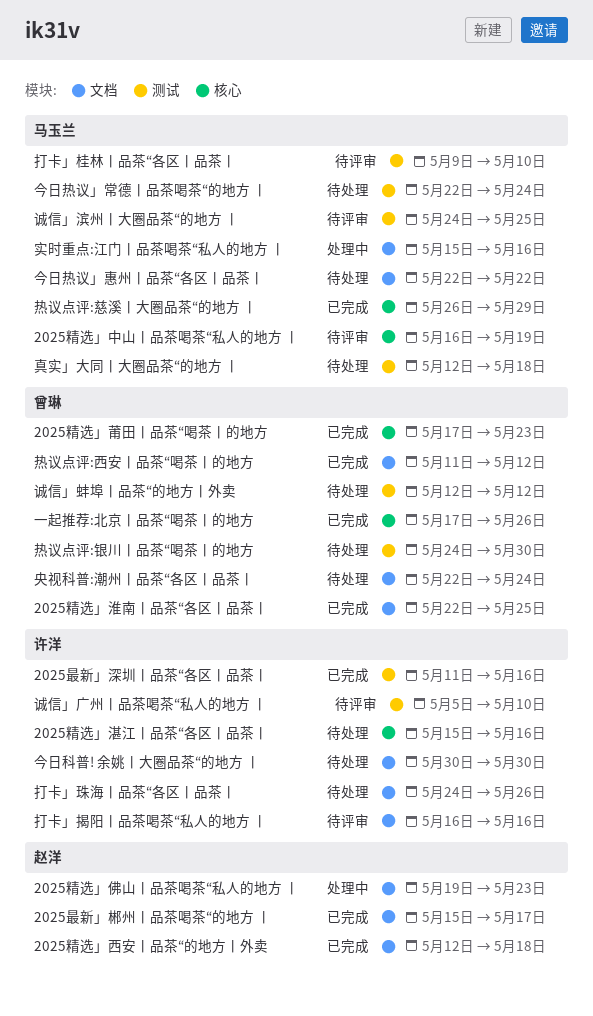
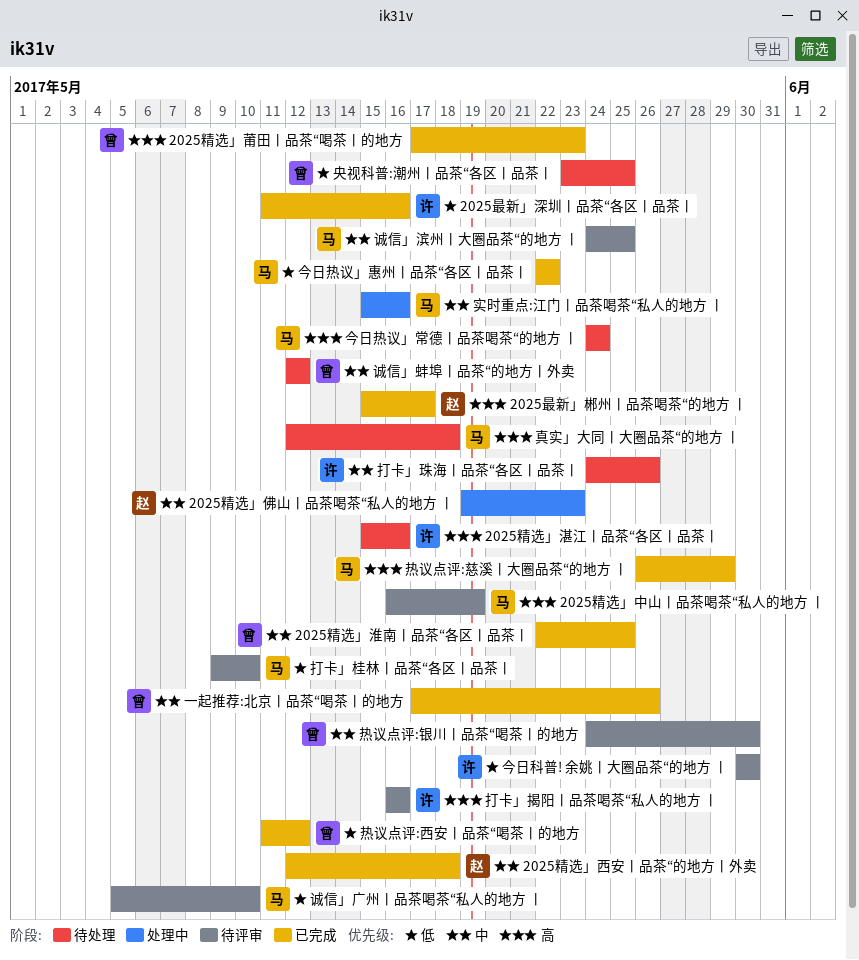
今日热议」常德丨品茶喝茶“的地方 丨, start: May 22 -> May 24
今日热议」惠州丨品茶“各区丨品茶丨, status: 待处理 -> 已完成
今日科普! 余姚丨大圈品茶“的地方 丨, status: 待处理 -> 待评审
央视科普:潮州丨品茶“各区丨品茶丨, start: May 22 -> May 23
央视科普:潮州丨品茶“各区丨品茶丨, due: May 24 -> May 25
热议点评:银川丨品茶“喝茶丨的地方, status: 待处理 -> 待评审
诚信」广州丨品茶喝茶“私人的地方 丨, owner: 许洋 -> 马玉兰

